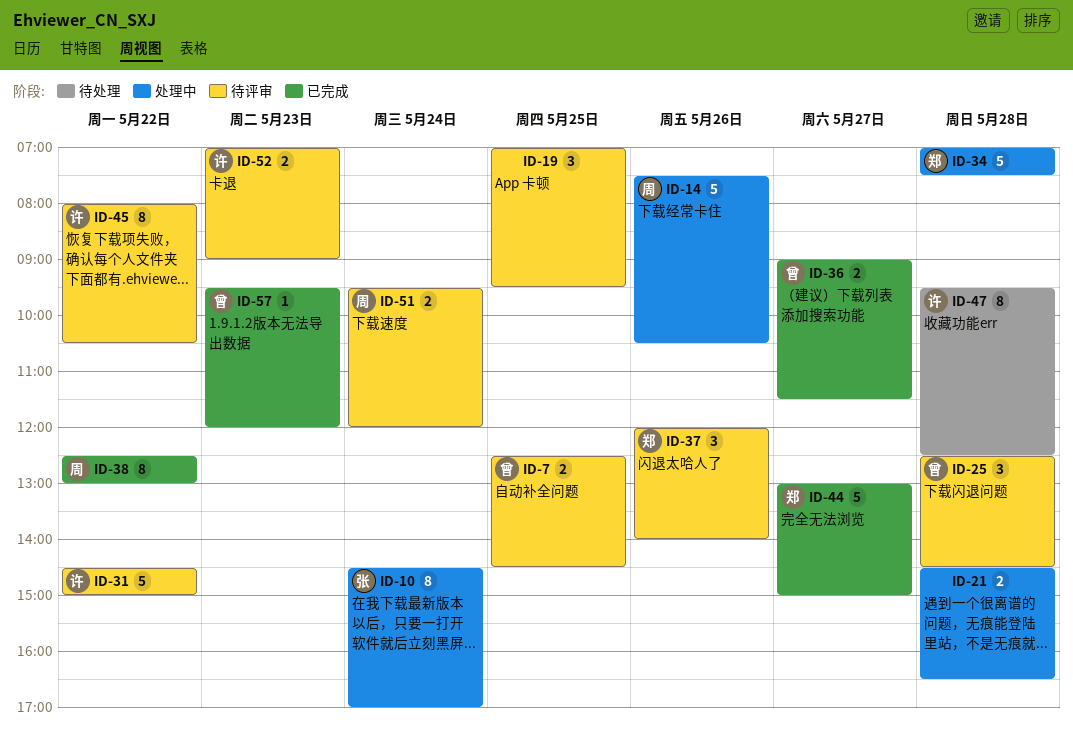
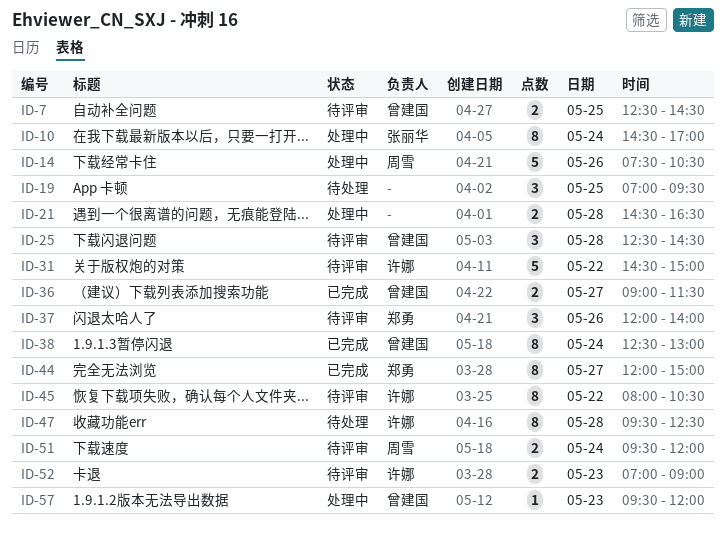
ID-19, status: 待评审 -> 待处理
ID-34: present -> none
ID-38, owner: 周雪 -> 曾建国
ID-38, day: May 22 -> May 24
ID-44, estimate: 5 -> 8
ID-44, begins: 13:00 -> 12:00
ID-57, status: 已完成 -> 处理中

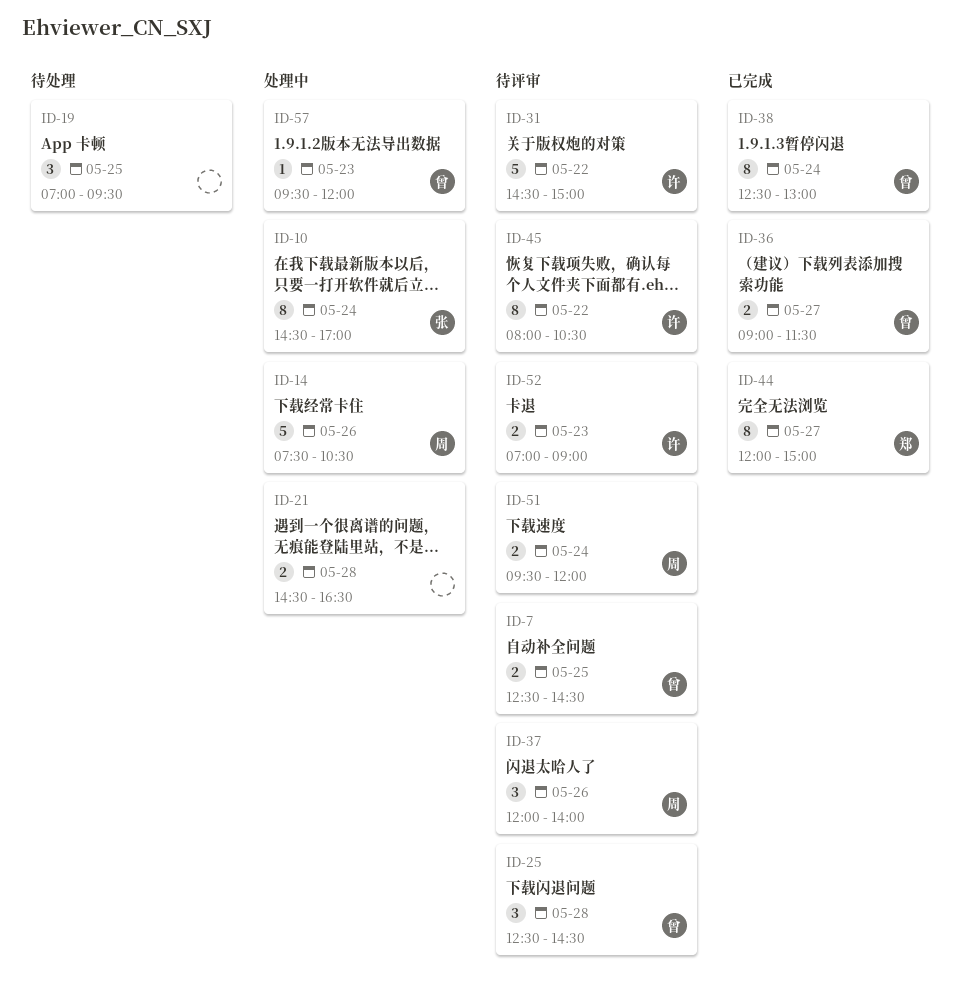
ID-37, owner: 郑勇 -> 周雪
ID-47: present -> none

